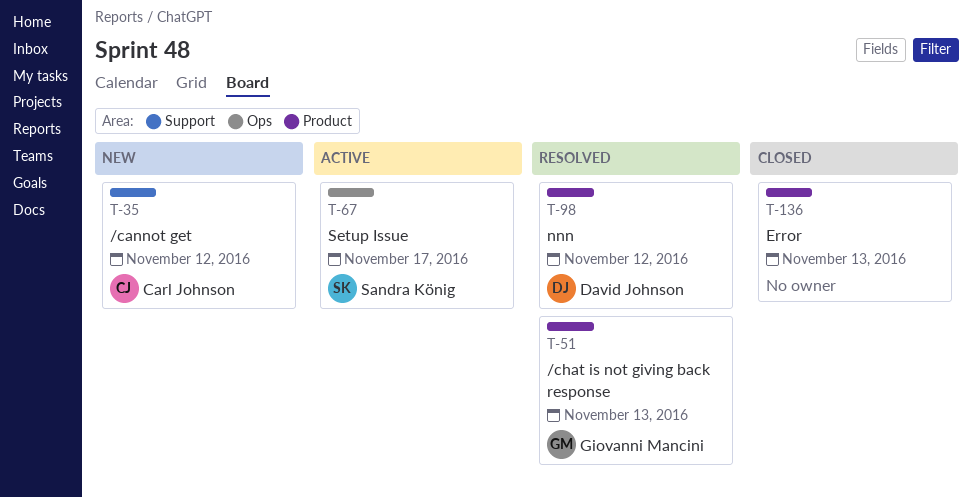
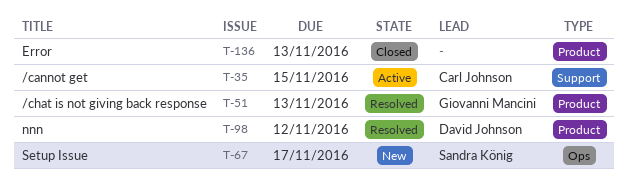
T-35, status: New -> Active
T-35, due: Nov 12 -> Nov 15
T-67, status: Active -> New

